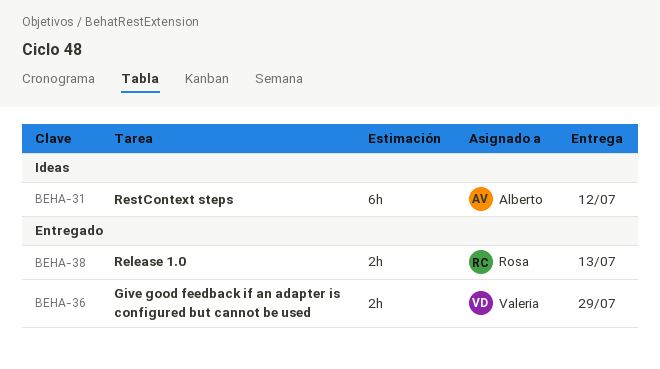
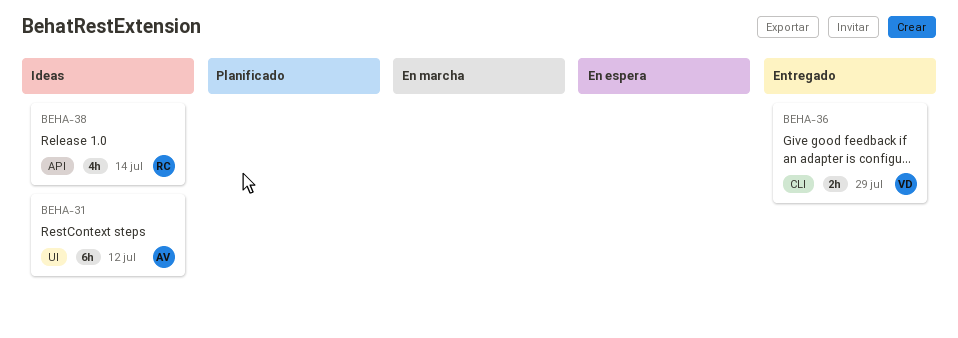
BEHA-38, status: Entregado -> Ideas
BEHA-38, estimate: 2h -> 4h
BEHA-38, due: Jul 13 -> Jul 14

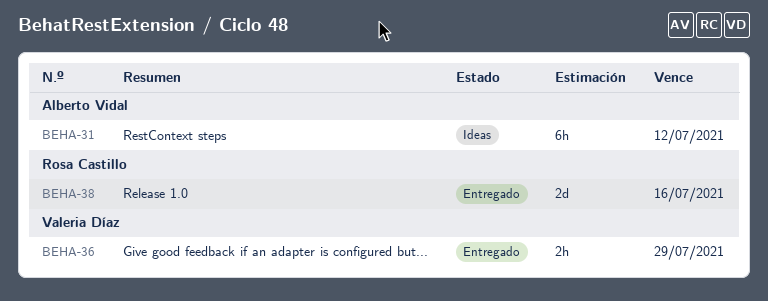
BEHA-38, status: Ideas -> Entregado
BEHA-38, estimate: 4h -> 2d
BEHA-38, due: Jul 14 -> Jul 16

